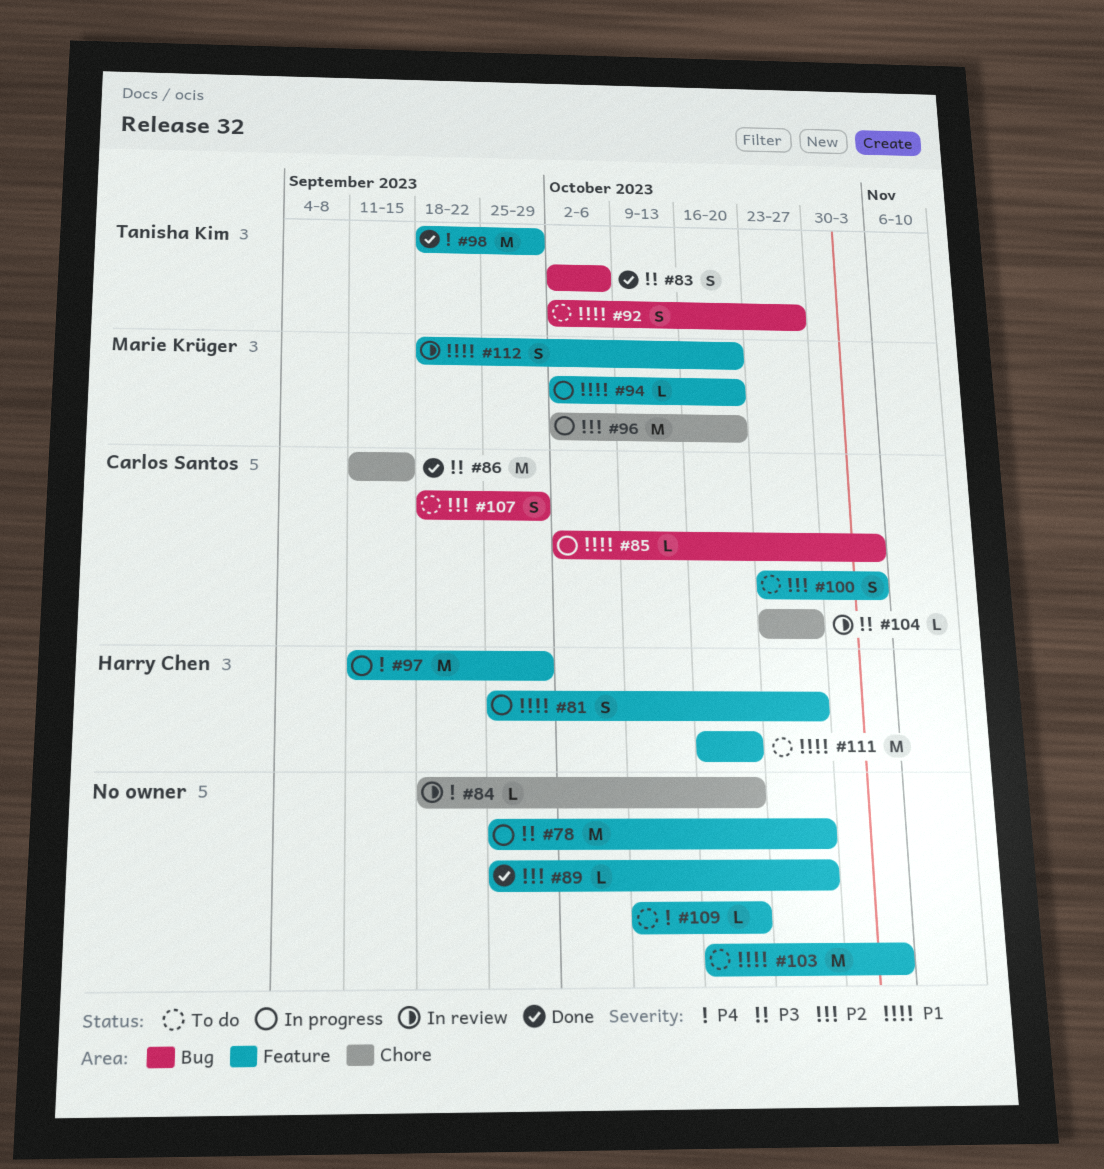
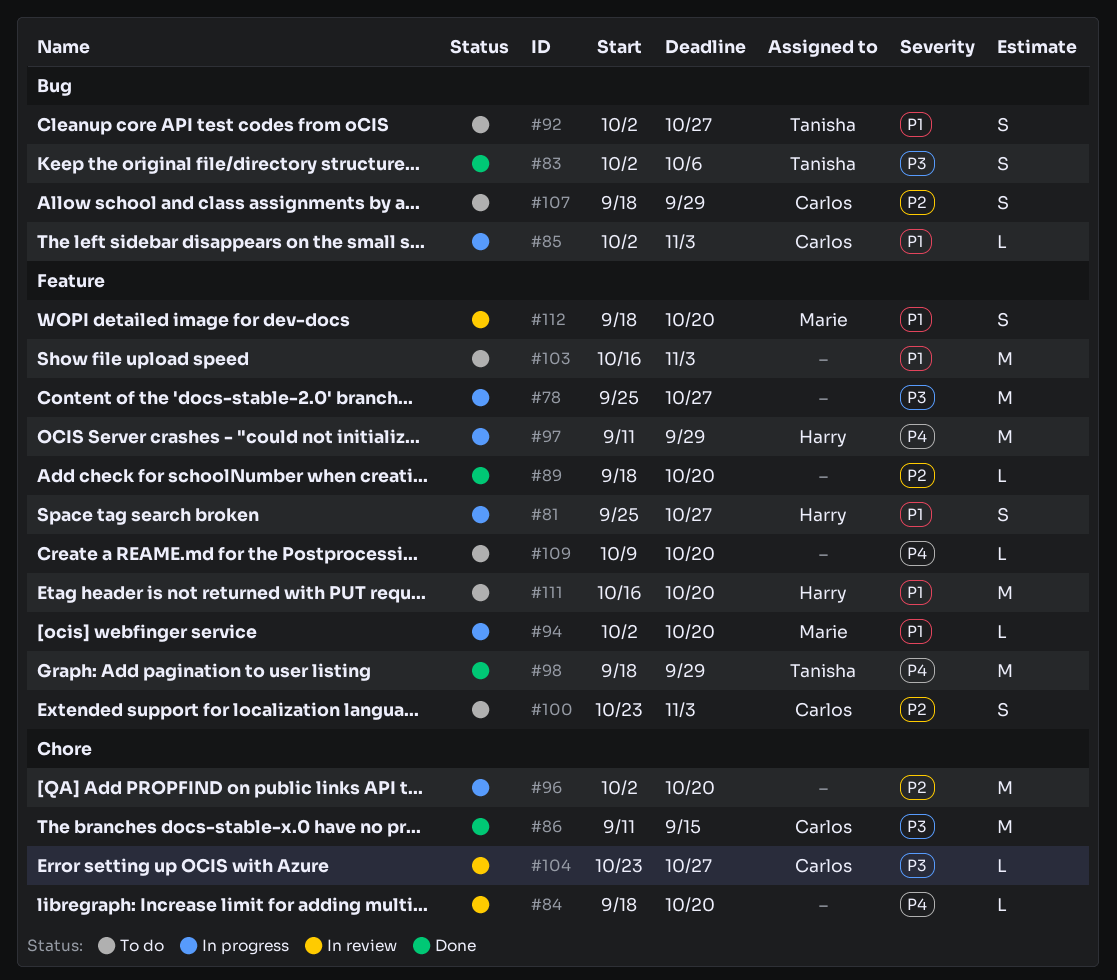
#89, start: Sep 25 -> Sep 18
#89, due: Oct 27 -> Oct 20
#96, owner: Marie Krüger -> none

